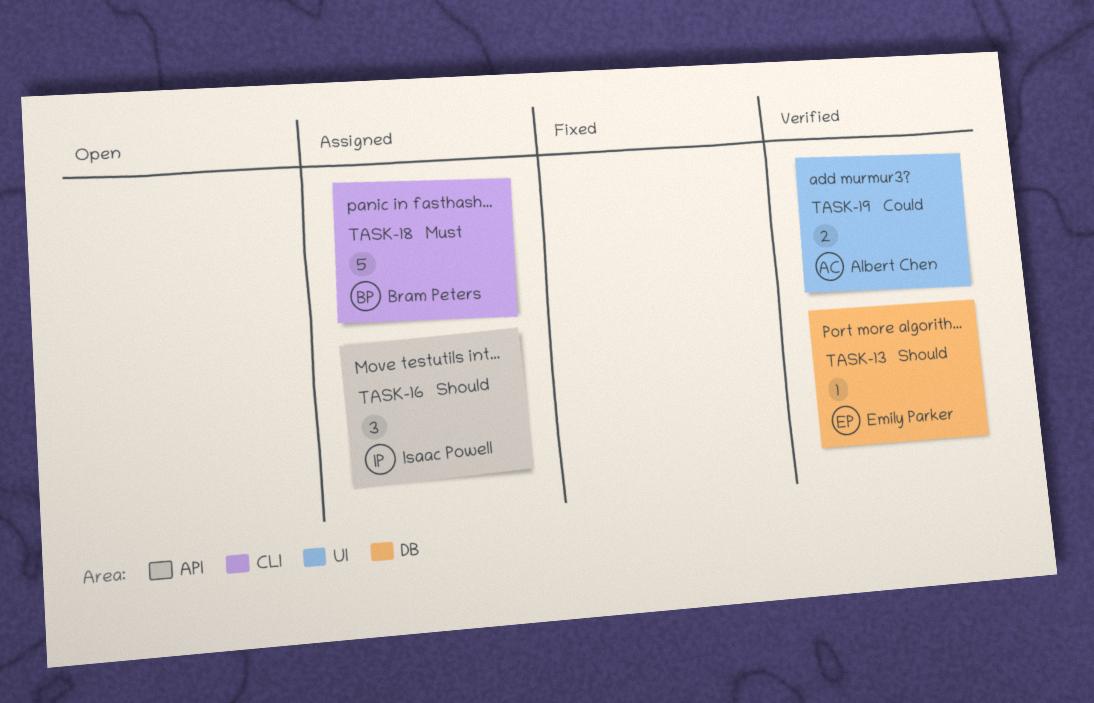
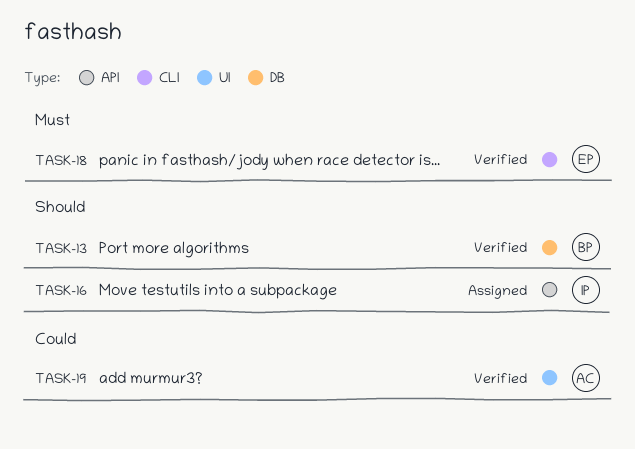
TASK-13, owner: Emily Parker -> Bram Peters
TASK-18, status: Assigned -> Verified
TASK-18, owner: Bram Peters -> Emily Parker

